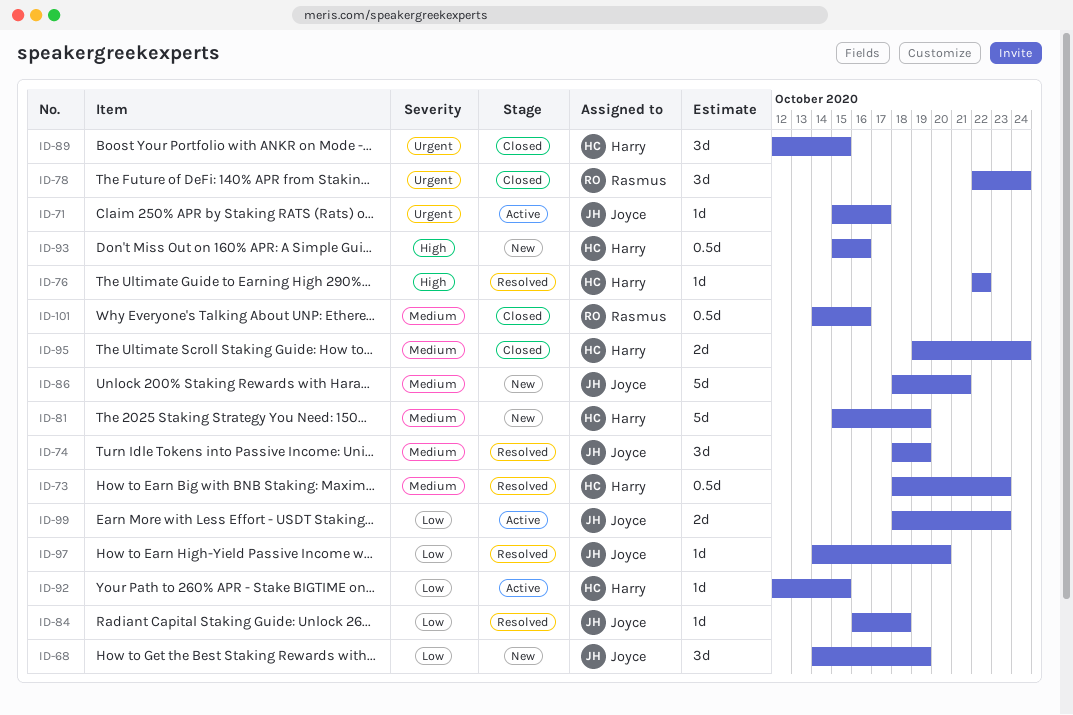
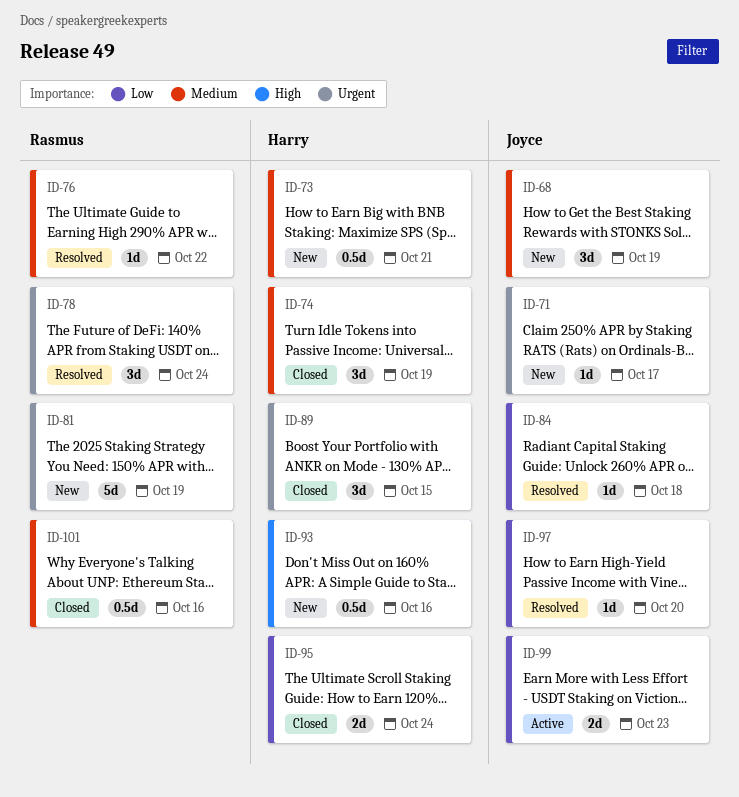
ID-68, priority: Low -> Medium
ID-71, status: Active -> New
ID-73, status: Resolved -> New
ID-73, due: Oct 23 -> Oct 21
ID-74, status: Resolved -> Closed
ID-74, owner: Joyce -> Harry
ID-76, owner: Harry -> Rasmus
ID-76, priority: High -> Medium
ID-78, status: Closed -> Resolved
ID-81, owner: Harry -> Rasmus
ID-81, priority: Medium -> Urgent
ID-86: present -> none
ID-92: present -> none
ID-95, priority: Medium -> Low

